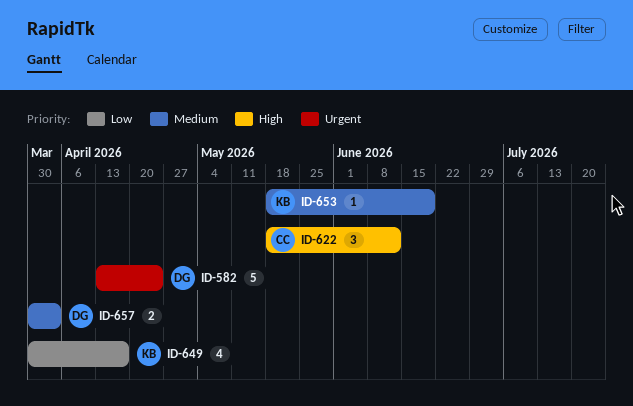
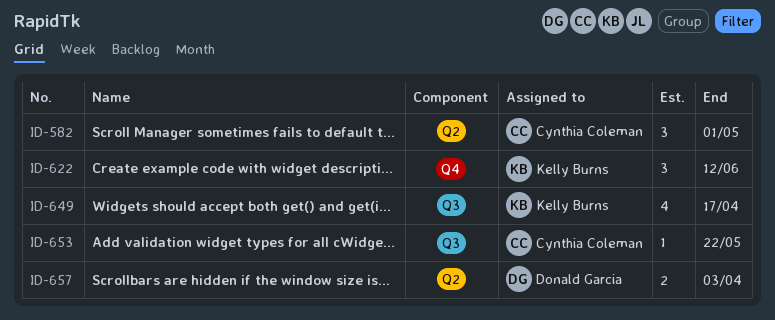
ID-582, owner: Donald Garcia -> Cynthia Coleman
ID-582, estimate: 5 -> 3
ID-582, due: Apr 24 -> May 1
ID-622, owner: Cynthia Coleman -> Kelly Burns
ID-653, owner: Kelly Burns -> Cynthia Coleman
ID-653, due: Jun 19 -> May 22

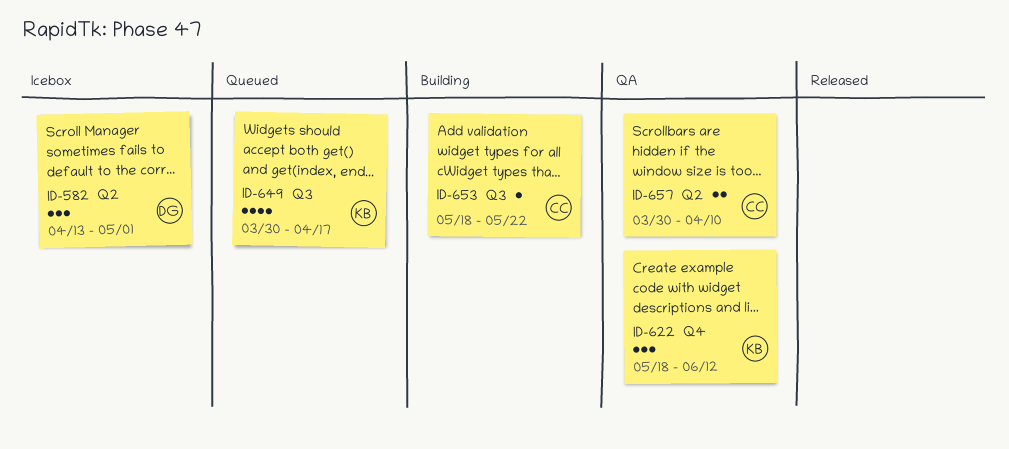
ID-582, owner: Cynthia Coleman -> Donald Garcia
ID-657, owner: Donald Garcia -> Cynthia Coleman
ID-657, due: Apr 3 -> Apr 10

